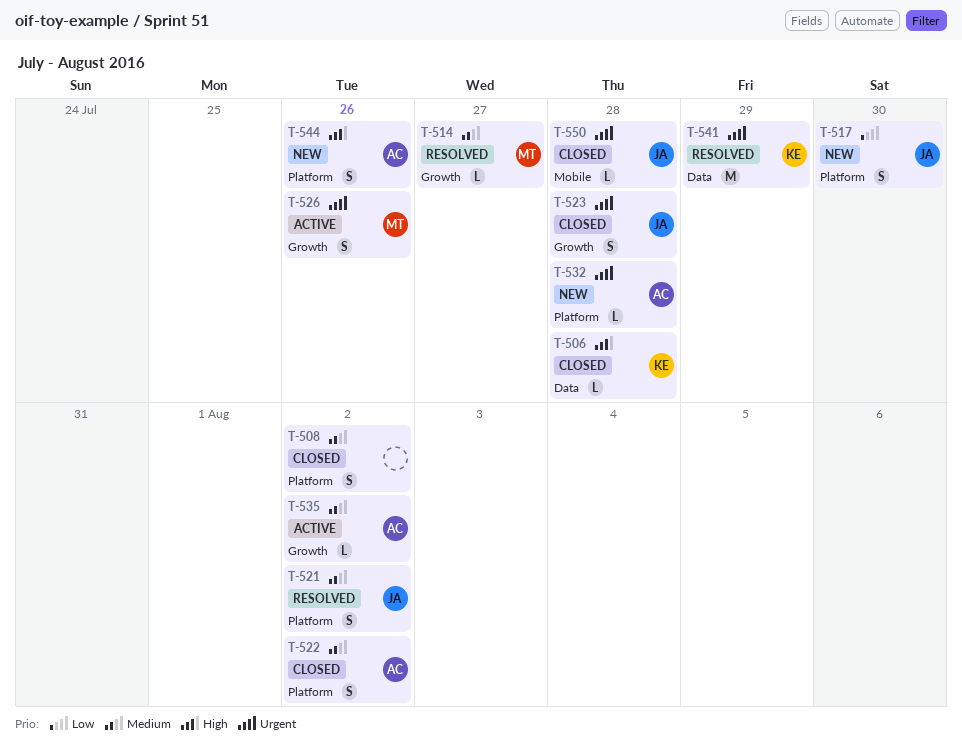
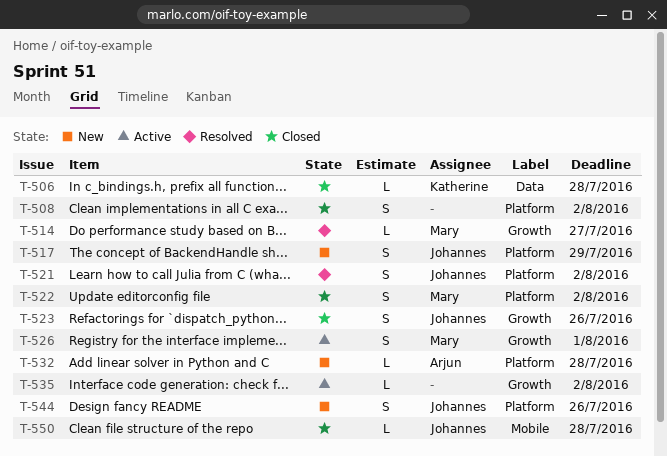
T-517, due: Jul 30 -> Jul 29
T-522, owner: Arjun -> Mary
T-523, due: Jul 28 -> Jul 26
T-526, due: Jul 26 -> Aug 1
T-535, owner: Arjun -> none
T-541: present -> none
T-544, owner: Arjun -> Johannes

